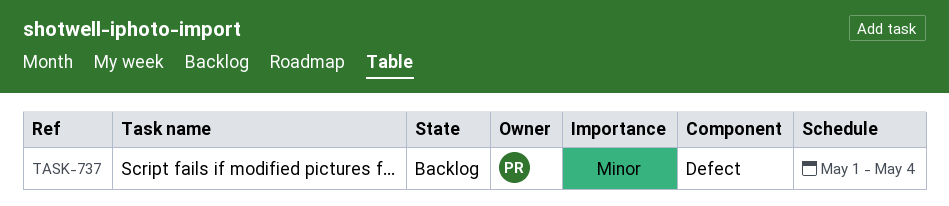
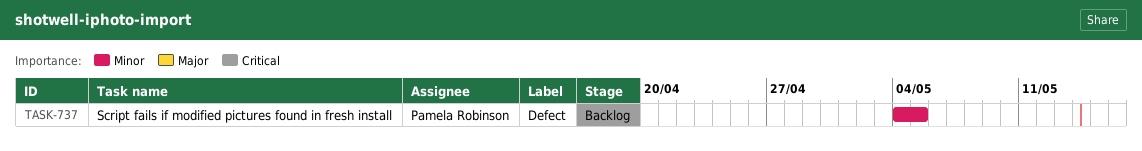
TASK-737, start: May 1 -> May 4
TASK-737, due: May 4 -> May 5

